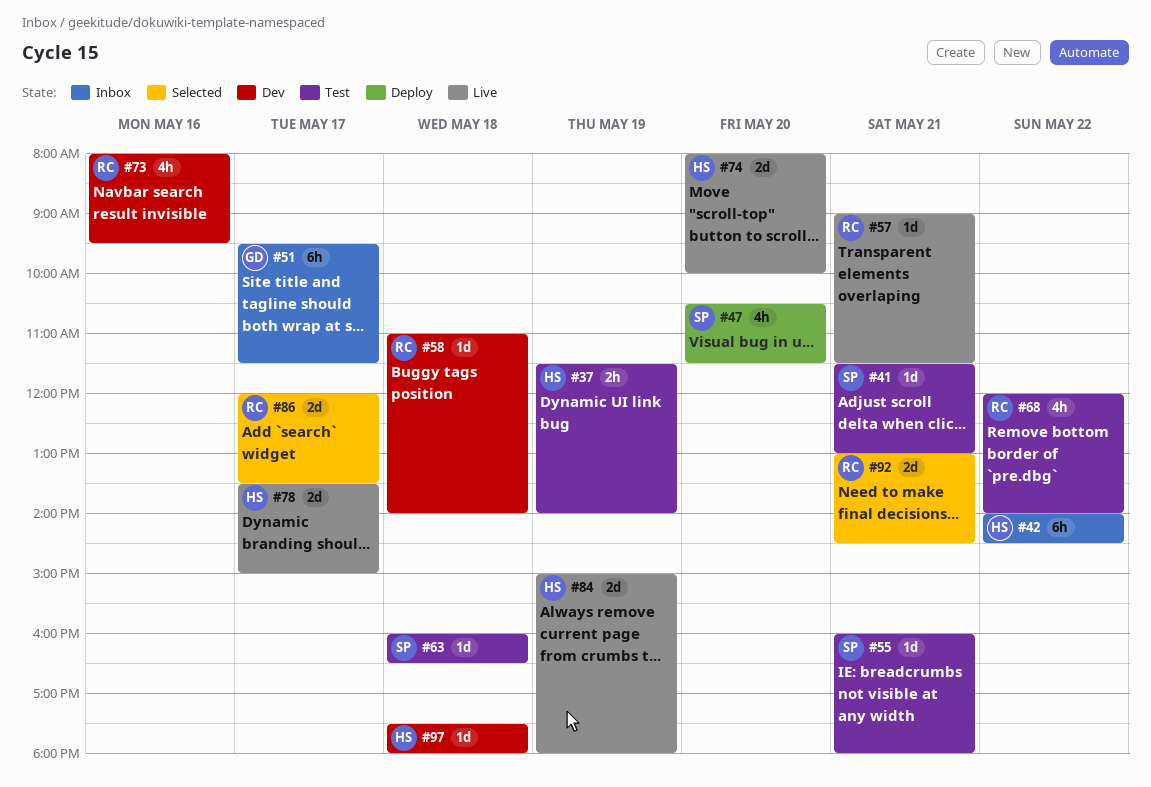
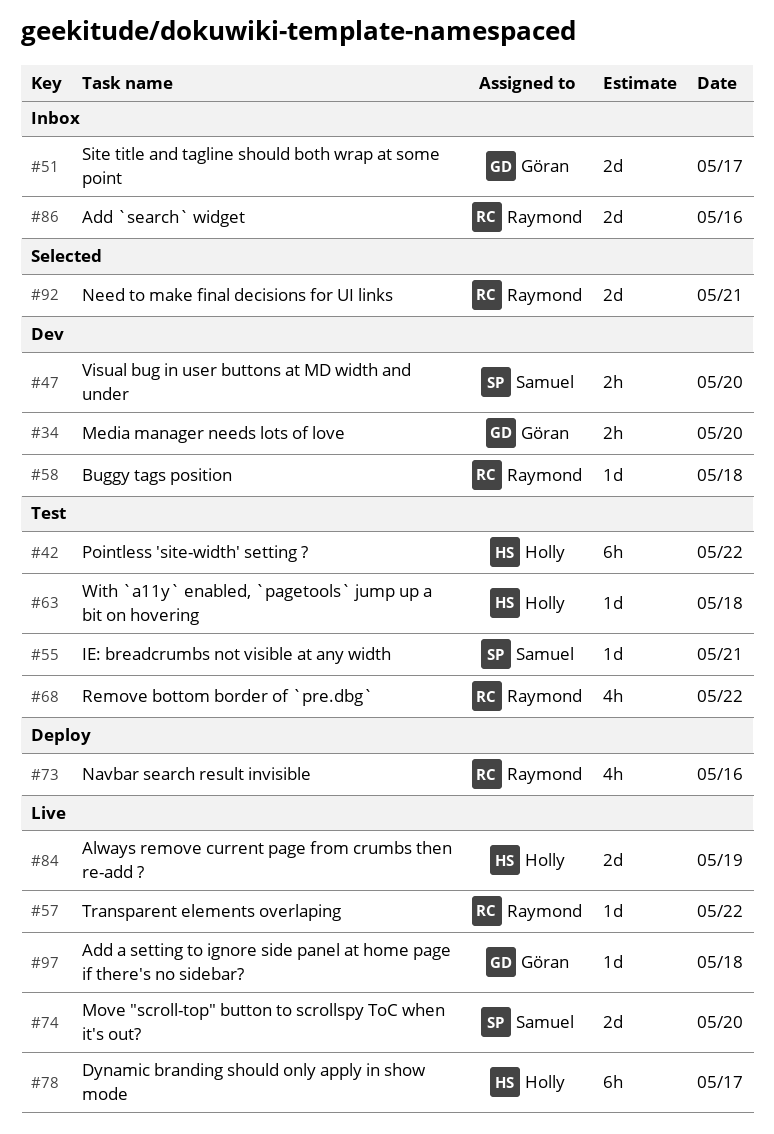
#34: none -> present
#37: present -> none
#41: present -> none
#42, status: Inbox -> Test
#47, status: Deploy -> Dev
#47, estimate: 4h -> 2h
#51, estimate: 6h -> 2d
#57, day: May 21 -> May 22
#63, owner: Samuel -> Holly
#73, status: Dev -> Deploy
#74, owner: Holly -> Samuel
#78, estimate: 2d -> 6h
#86, status: Selected -> Inbox
#86, day: May 17 -> May 16
#97, status: Dev -> Live
#97, owner: Holly -> Göran

